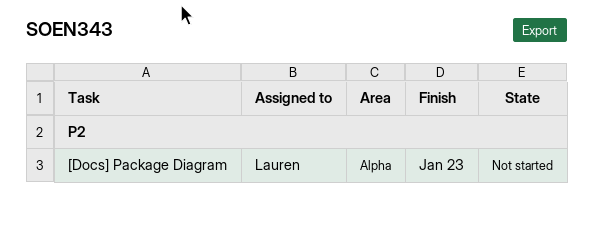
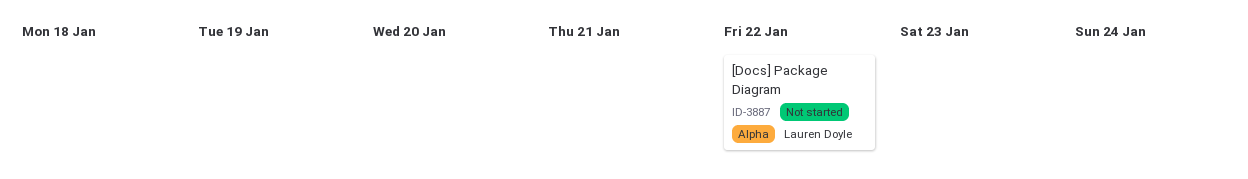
[Docs] Package Diagram, due: Jan 23 -> Jan 22

